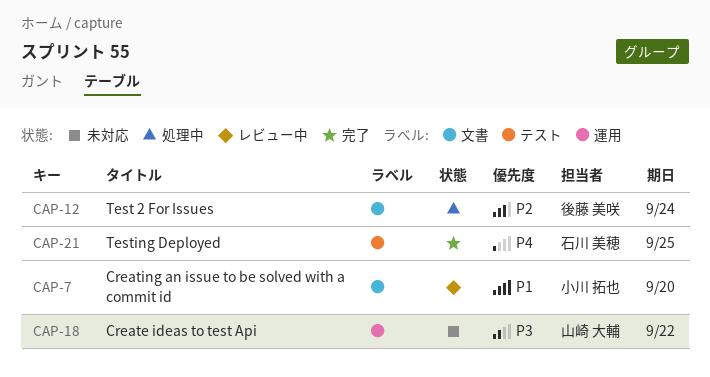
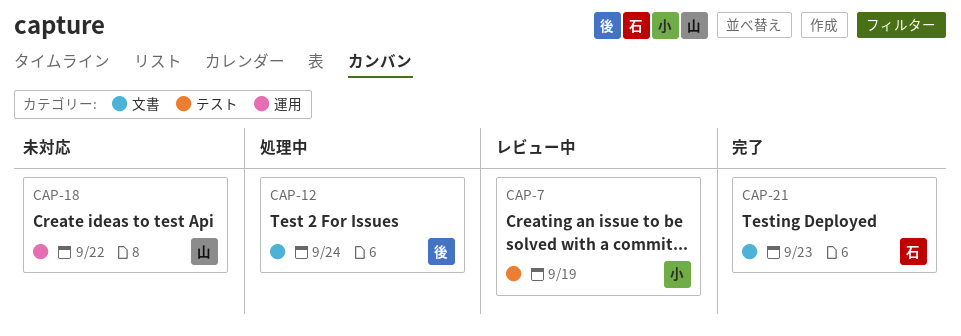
CAP-7, label: 文書 -> テスト
CAP-7, due: Sep 20 -> Sep 19
CAP-21, label: テスト -> 文書
CAP-21, due: Sep 25 -> Sep 23

